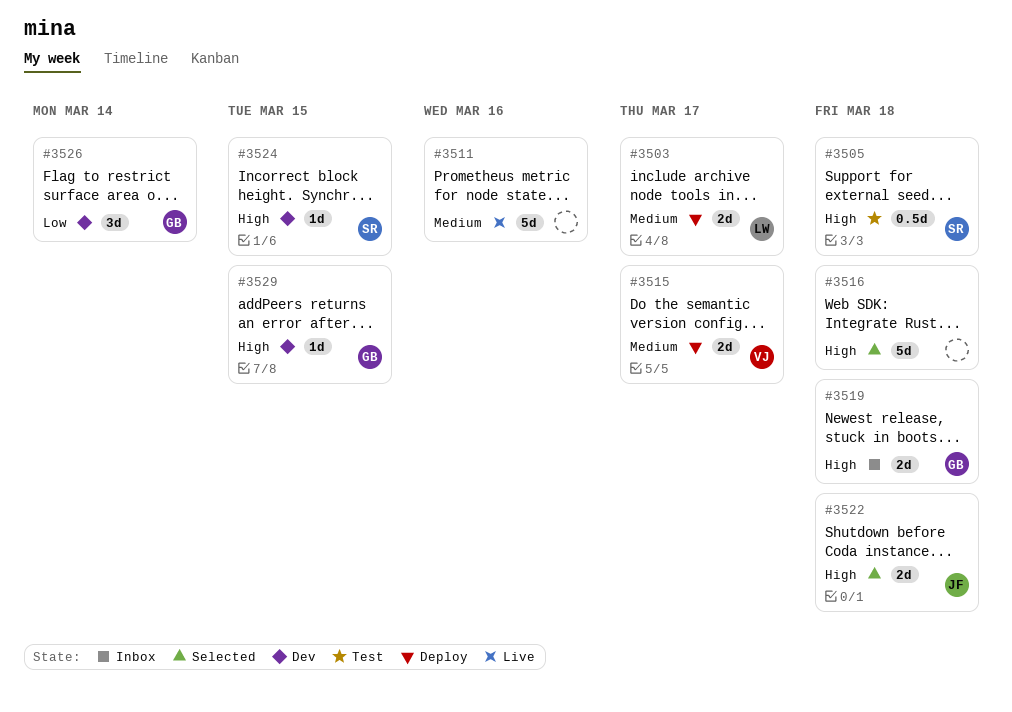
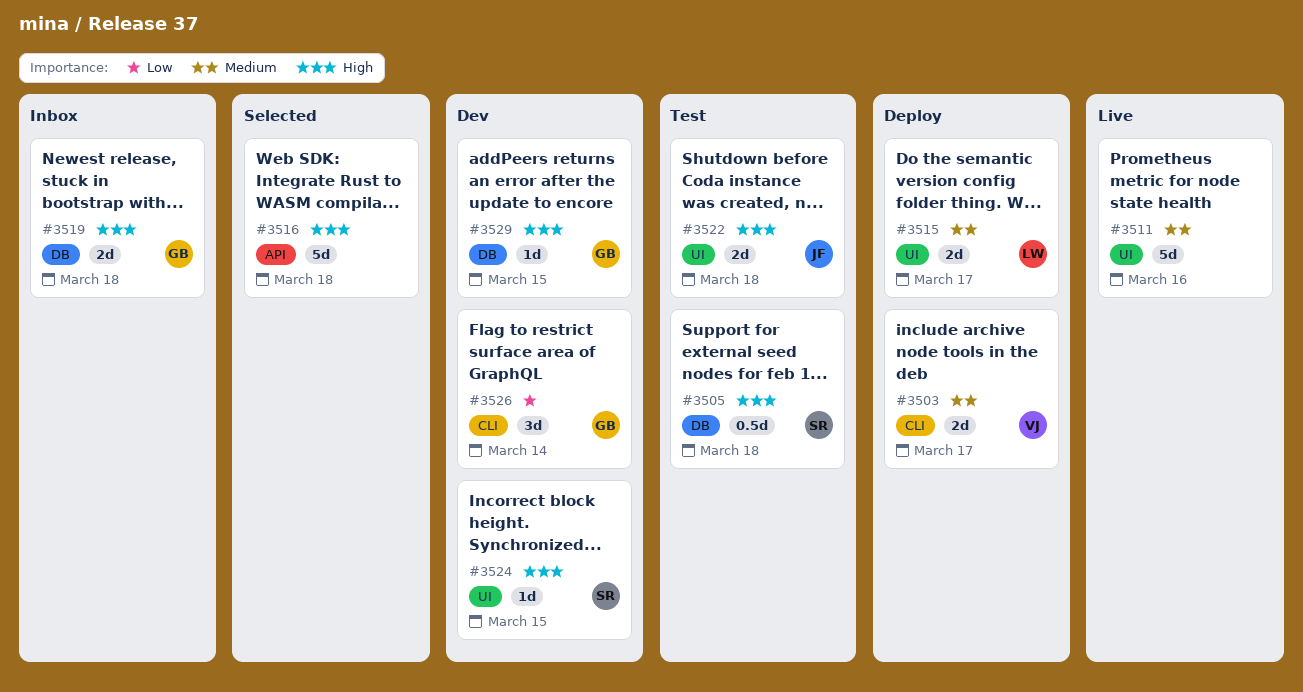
#3503, owner: LW -> VJ
#3515, owner: VJ -> LW
#3522, status: Selected -> Test

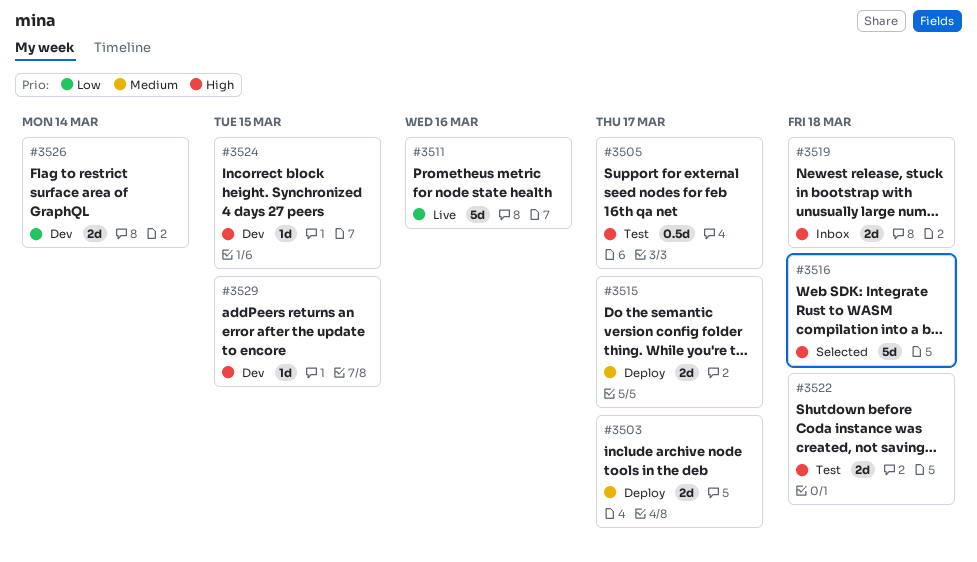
#3505, due: Mar 18 -> Mar 17
#3511, priority: Medium -> Low
#3526, estimate: 3d -> 2d

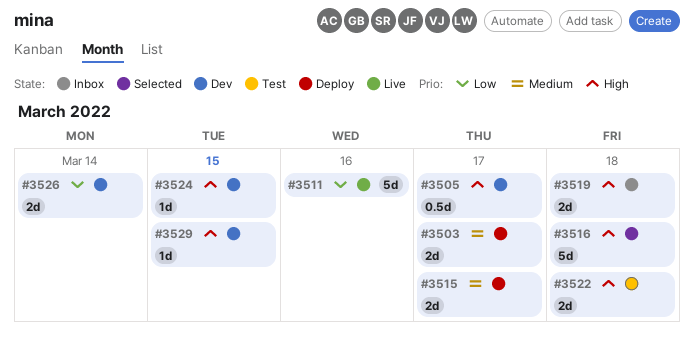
#3505, status: Test -> Dev

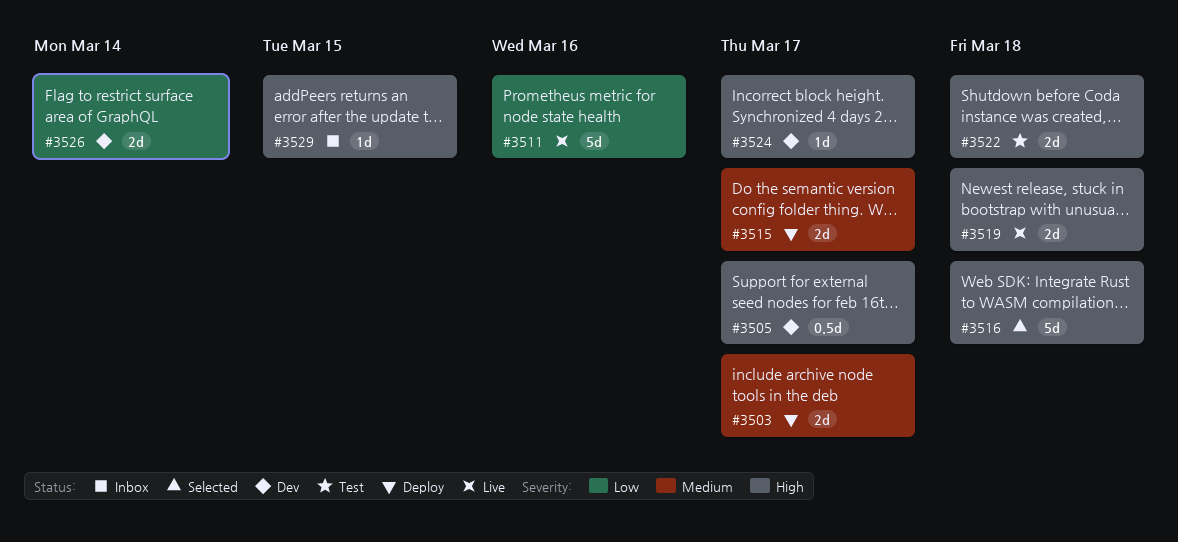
#3519, status: Inbox -> Live
#3524, due: Mar 15 -> Mar 17
#3529, status: Dev -> Inbox

